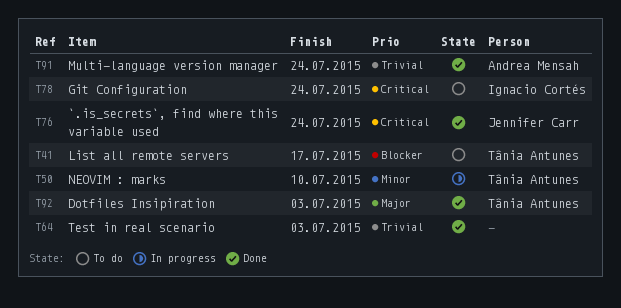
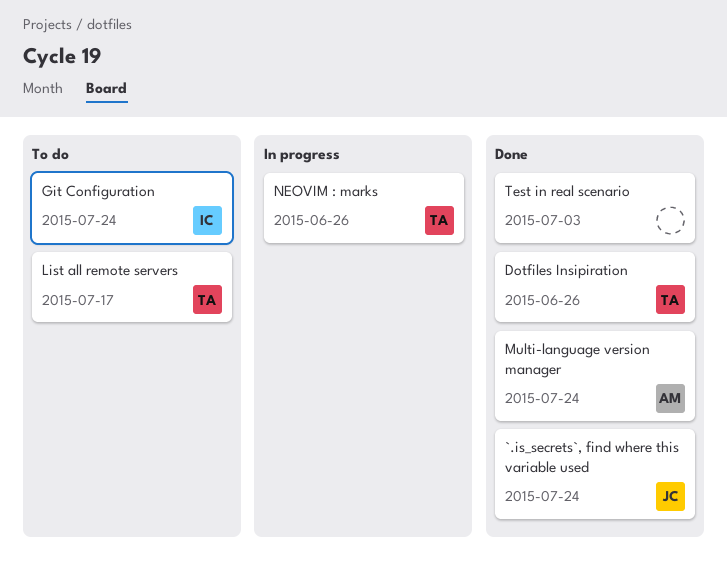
Dotfiles Insipiration, due: Jul 3 -> Jun 26
NEOVIM : marks, due: Jul 10 -> Jun 26

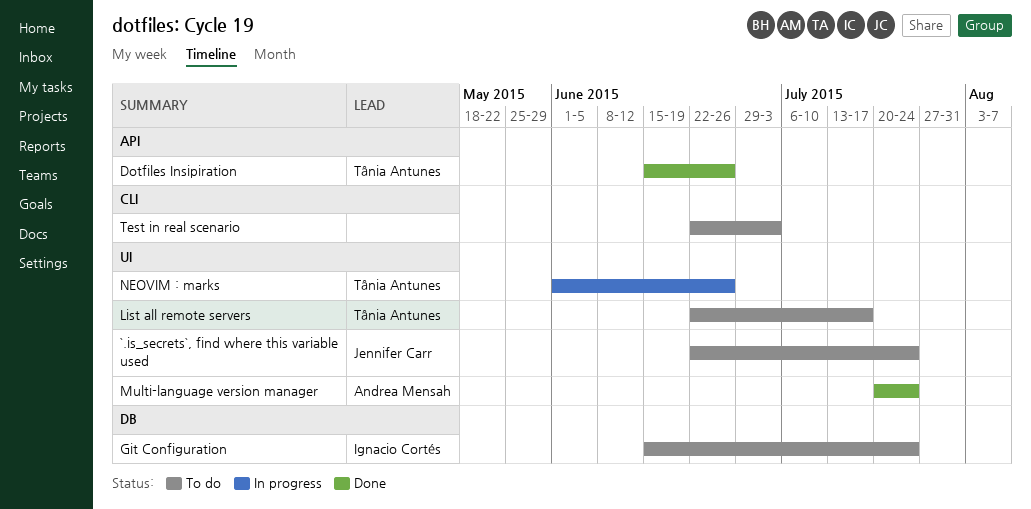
`.is_secrets`, find where this variable used, status: Done -> To do
Test in real scenario, status: Done -> To do

